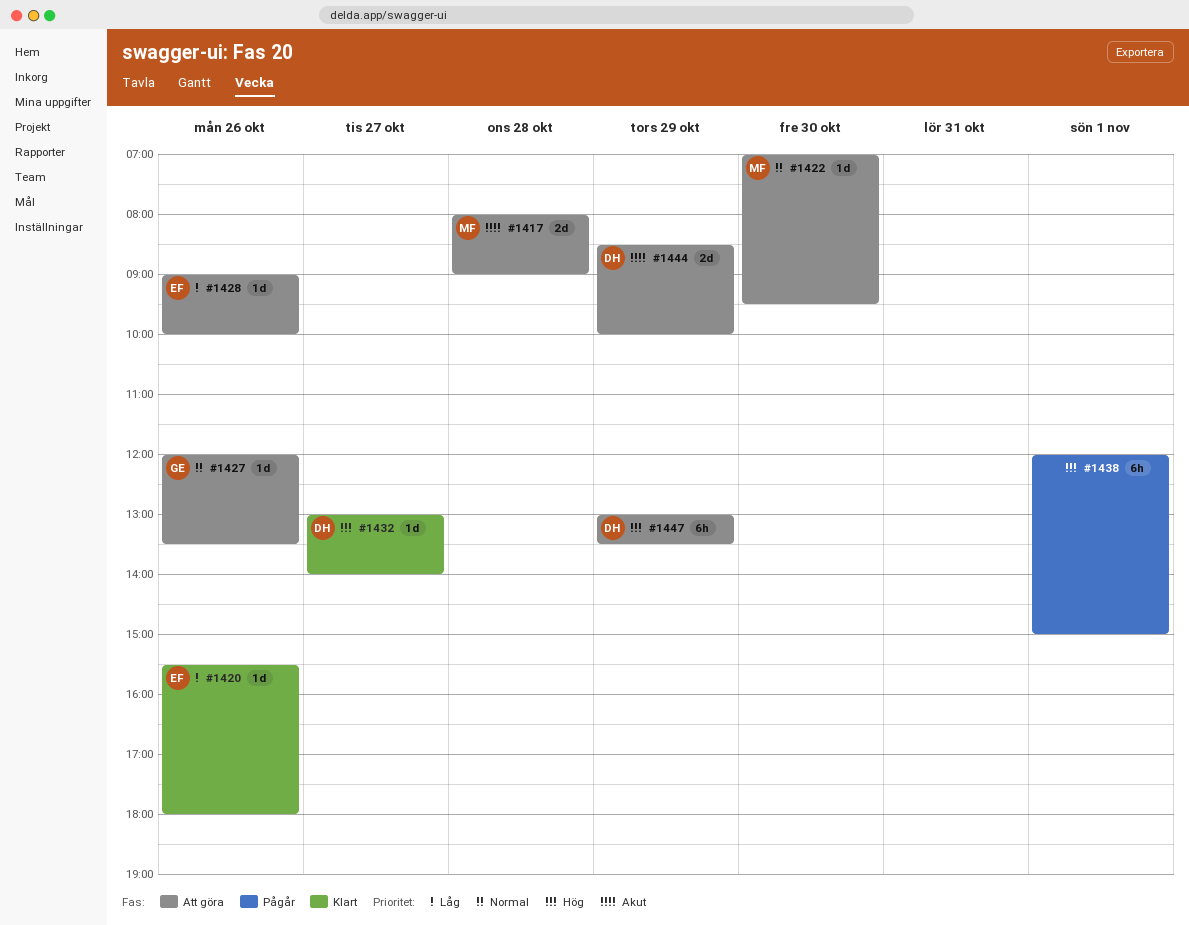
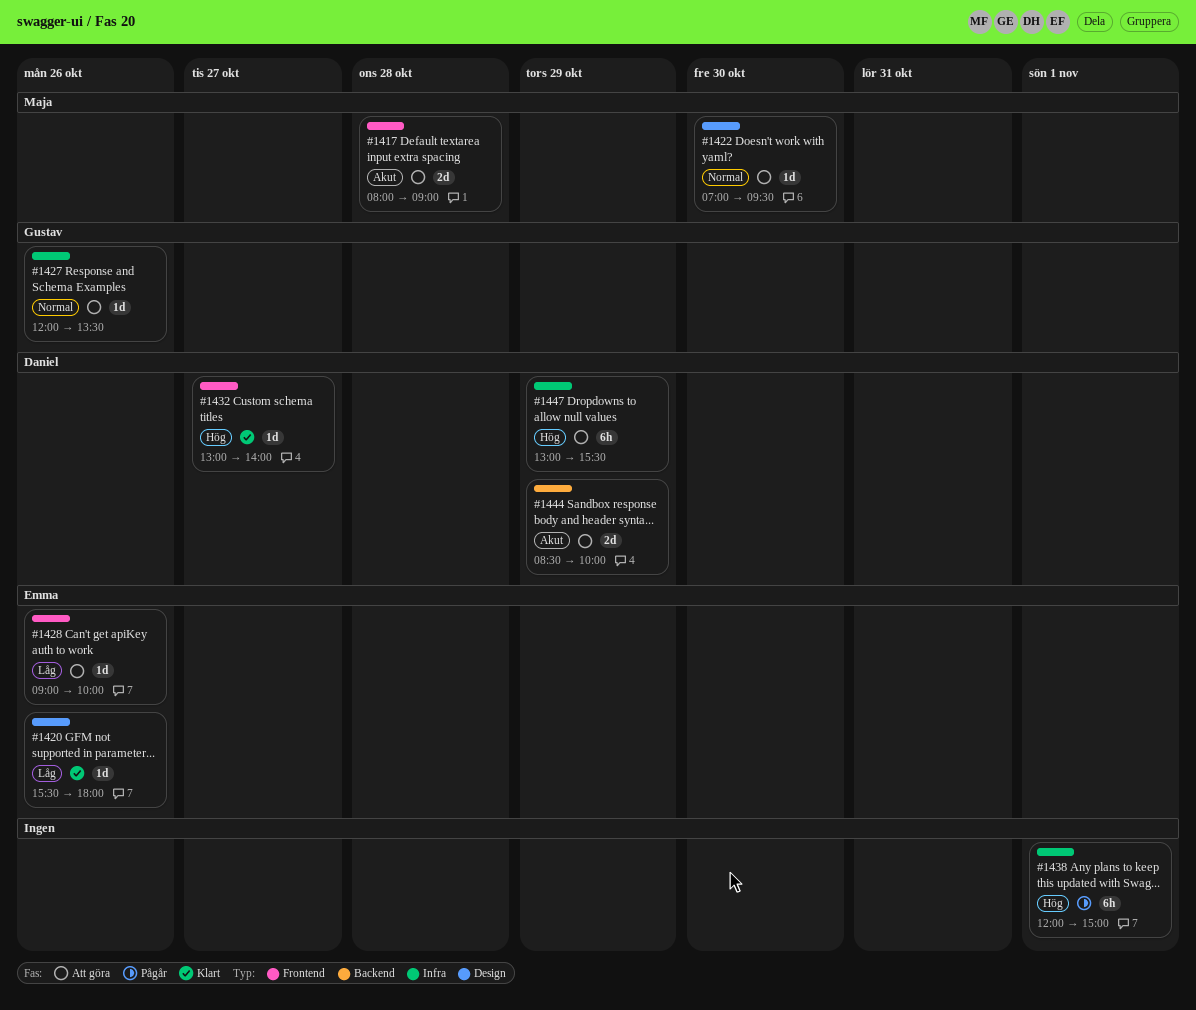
#1447, ends: 13:30 -> 15:30

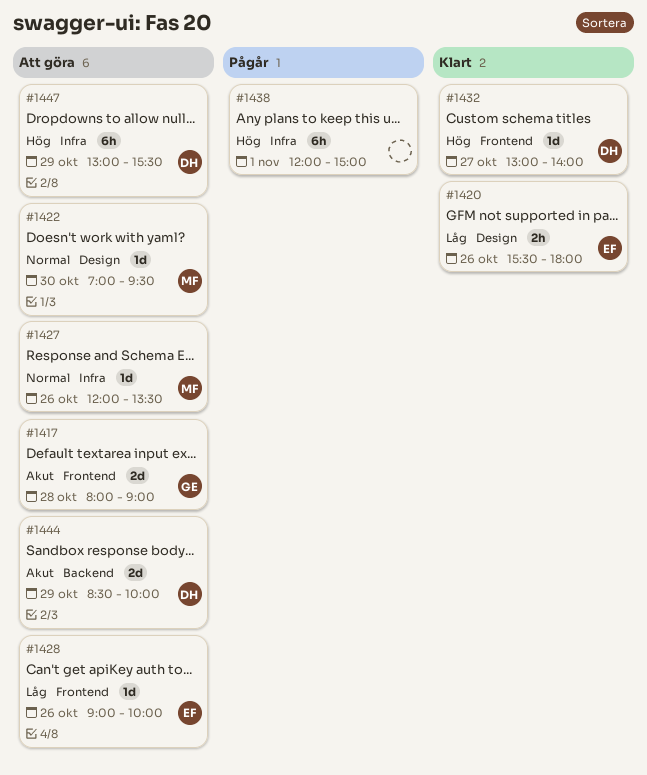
#1417, owner: Maja -> Gustav
#1420, estimate: 1d -> 2h
#1427, owner: Gustav -> Maja

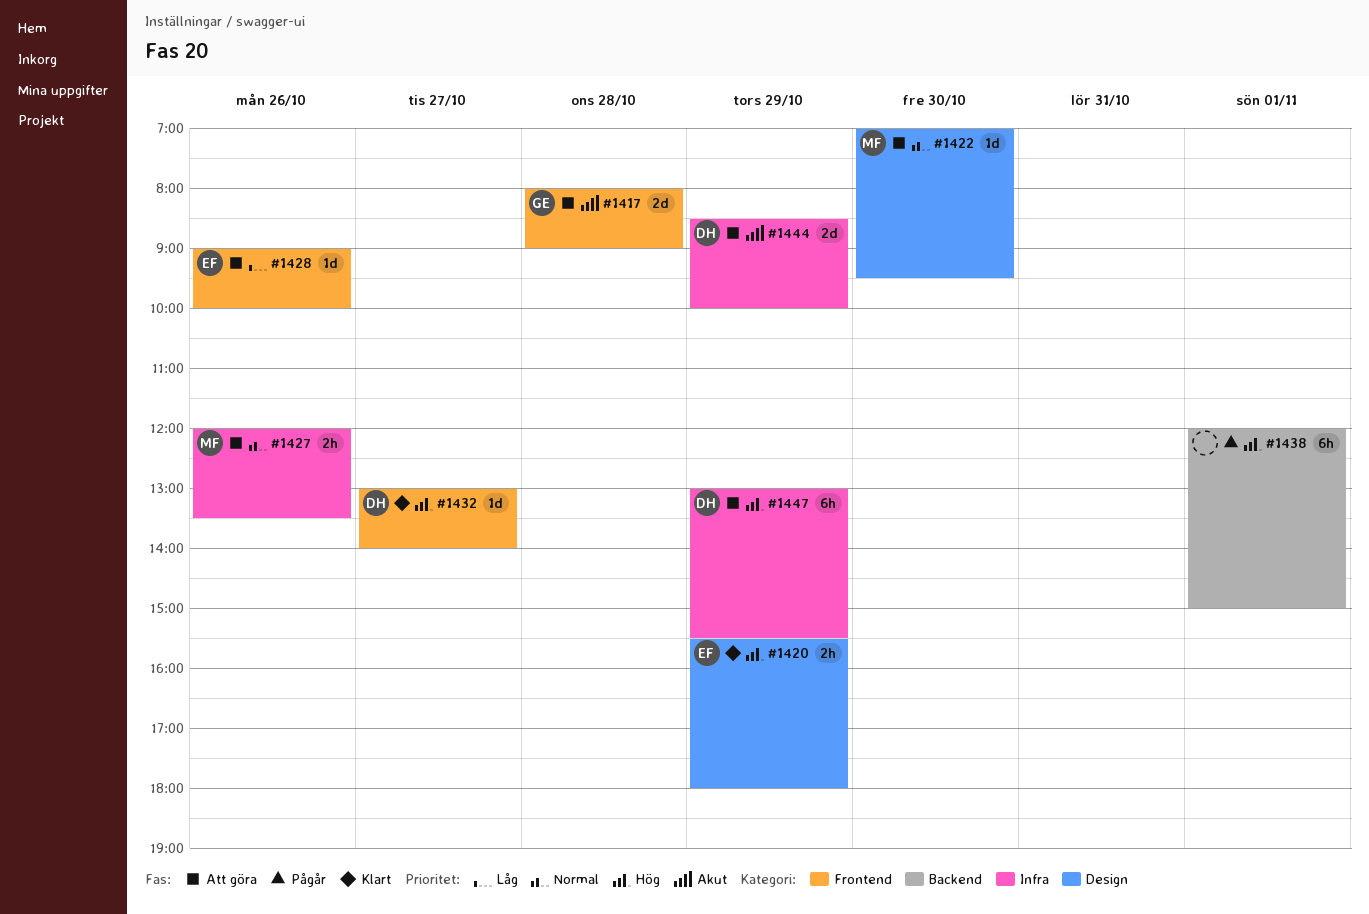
#1420, priority: Låg -> Hög
#1420, day: Oct 26 -> Oct 29
#1427, estimate: 1d -> 2h
#1438, label: Infra -> Backend
#1444, label: Backend -> Infra

